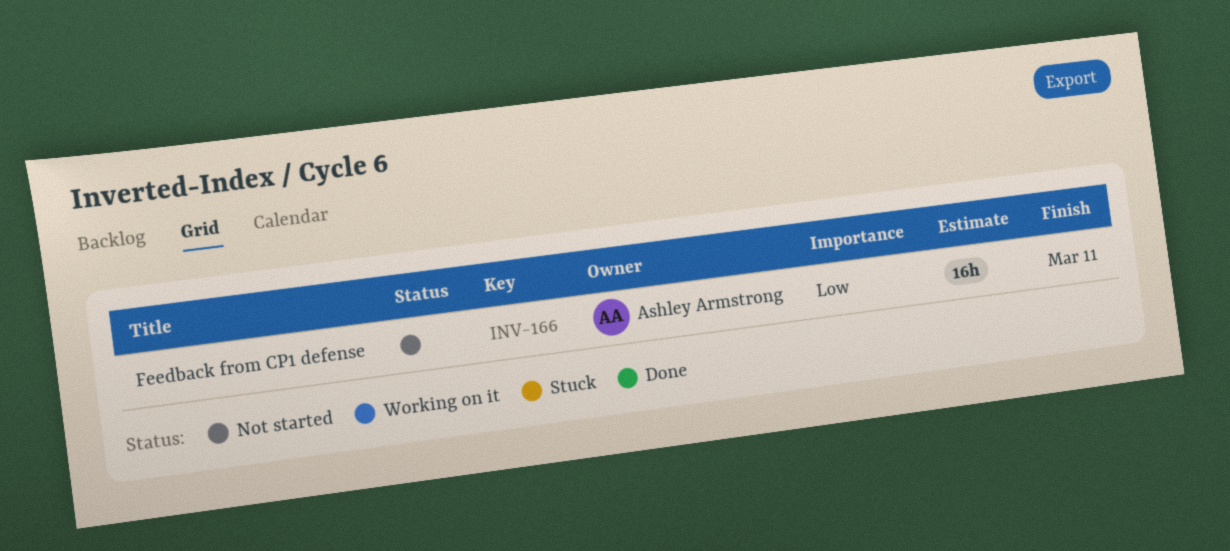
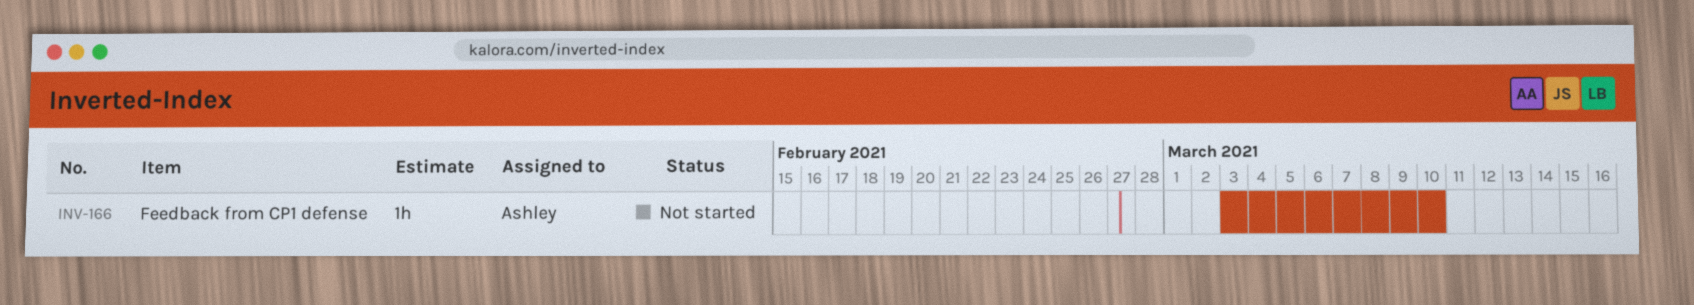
INV-166, estimate: 16h -> 1h
INV-166, due: Mar 11 -> Mar 10

